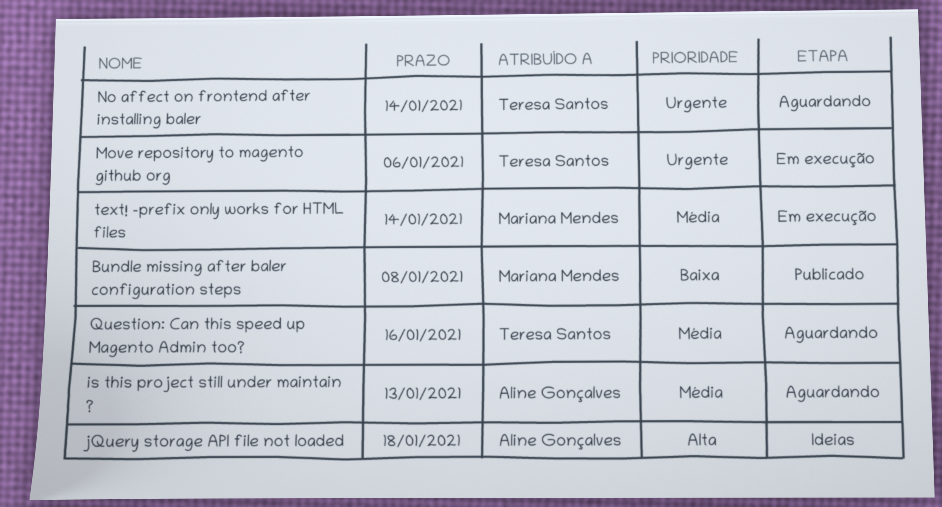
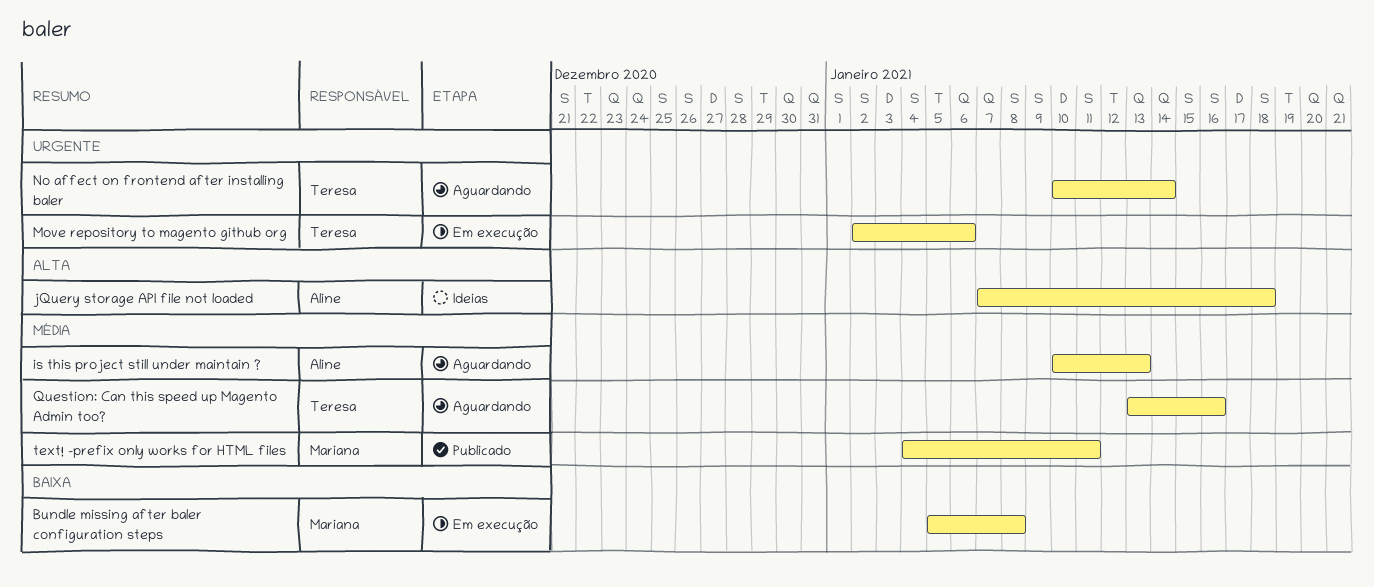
Bundle missing after baler configuration steps, status: Publicado -> Em execução
text! -prefix only works for HTML files, status: Em execução -> Publicado
text! -prefix only works for HTML files, due: Jan 14 -> Jan 11

